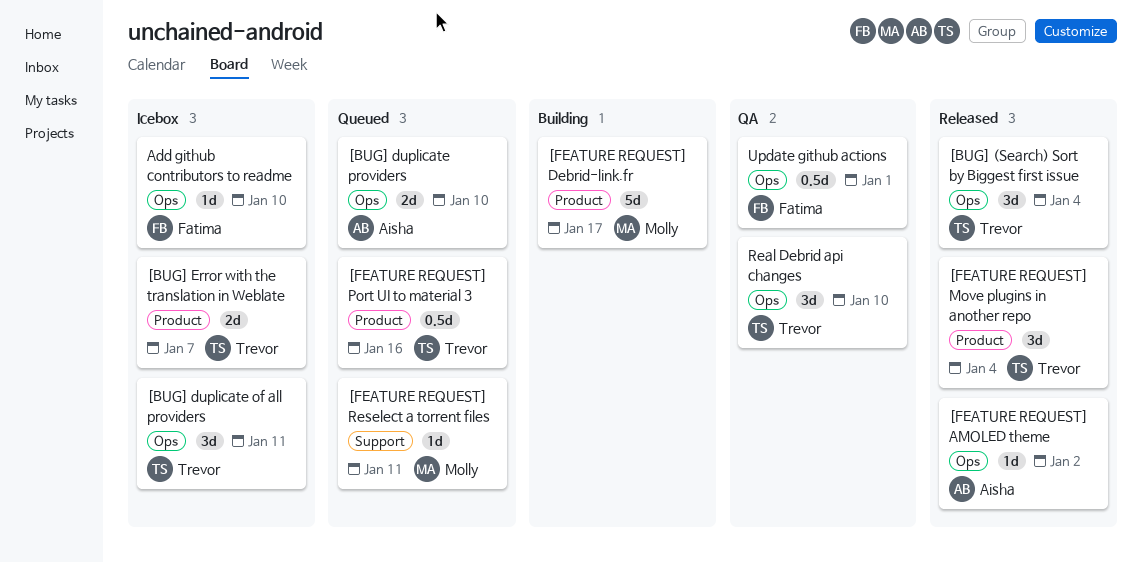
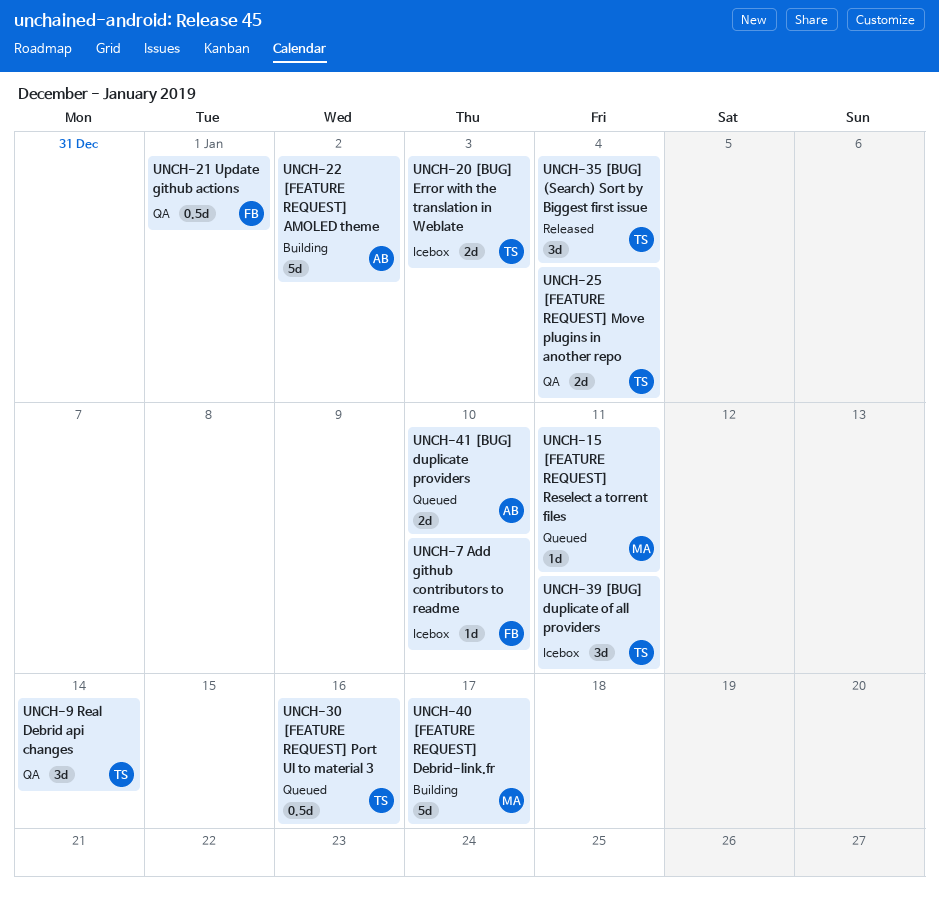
[BUG] Error with the translation in Weblate, due: Jan 7 -> Jan 3
[FEATURE REQUEST] AMOLED theme, status: Released -> Building
[FEATURE REQUEST] AMOLED theme, estimate: 1d -> 5d
[FEATURE REQUEST] Move plugins in another repo, status: Released -> QA
[FEATURE REQUEST] Move plugins in another repo, estimate: 3d -> 2d
Real Debrid api changes, due: Jan 10 -> Jan 14

